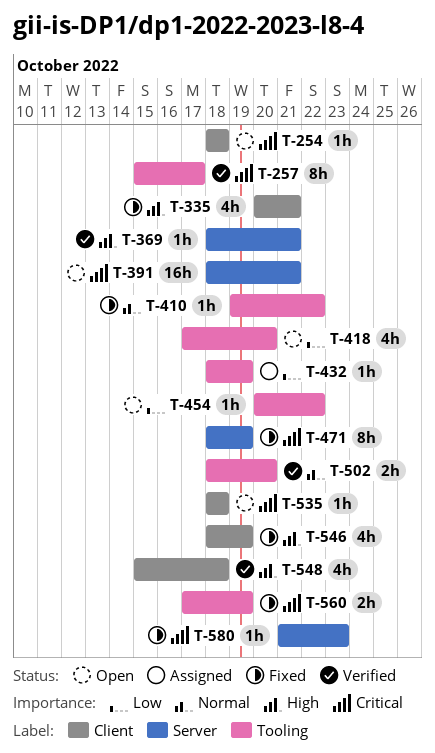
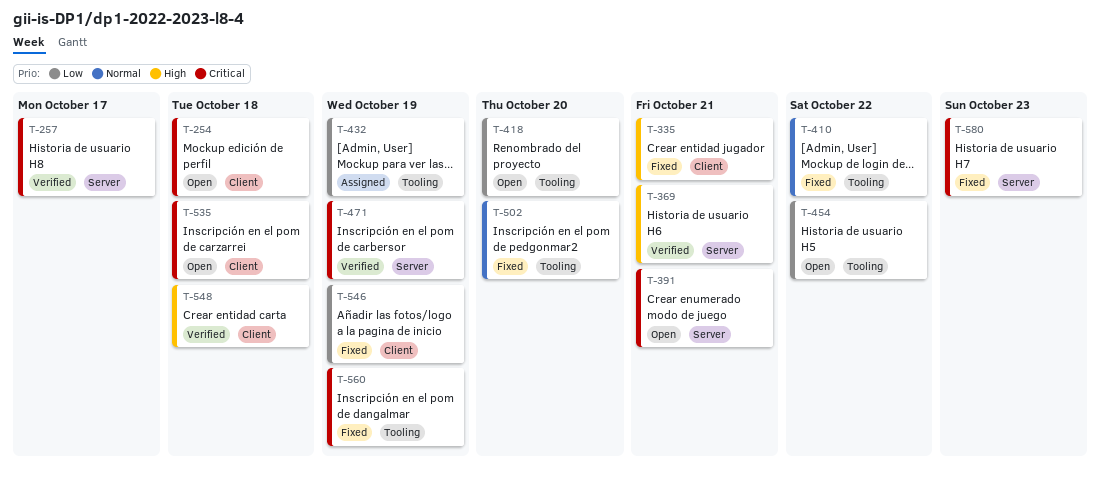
T-257, label: Tooling -> Server
T-471, status: Fixed -> Verified
T-502, status: Verified -> Fixed
T-546, priority: High -> Low

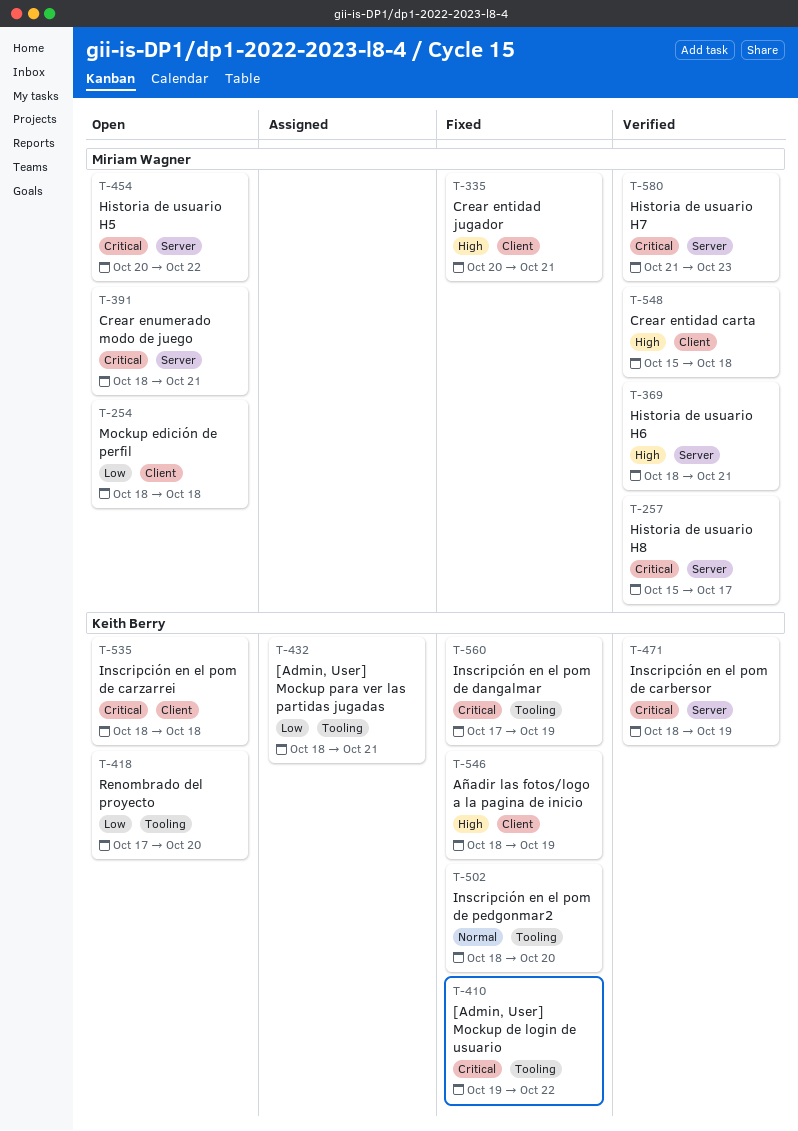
T-254, priority: Critical -> Low
T-410, priority: Normal -> Critical
T-432, due: Oct 19 -> Oct 21
T-454, priority: Low -> Critical
T-454, label: Tooling -> Server
T-546, priority: Low -> High
T-580, status: Fixed -> Verified

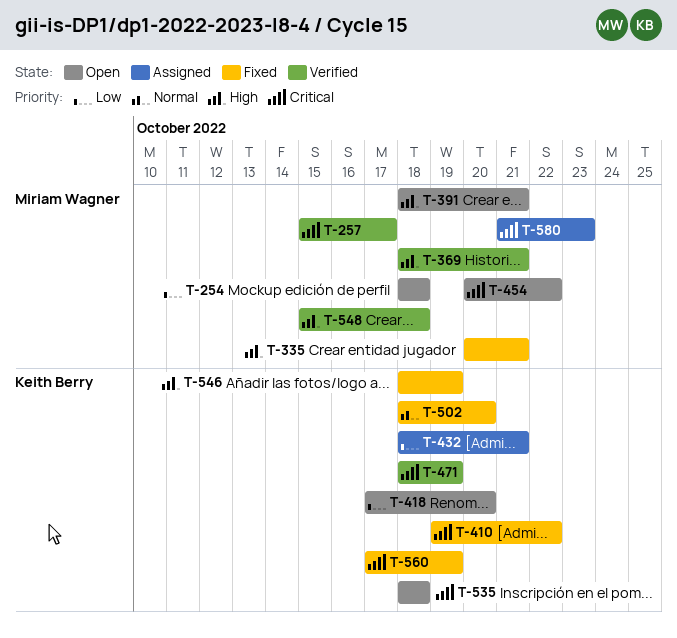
T-391, priority: Critical -> High
T-580, status: Verified -> Assigned

